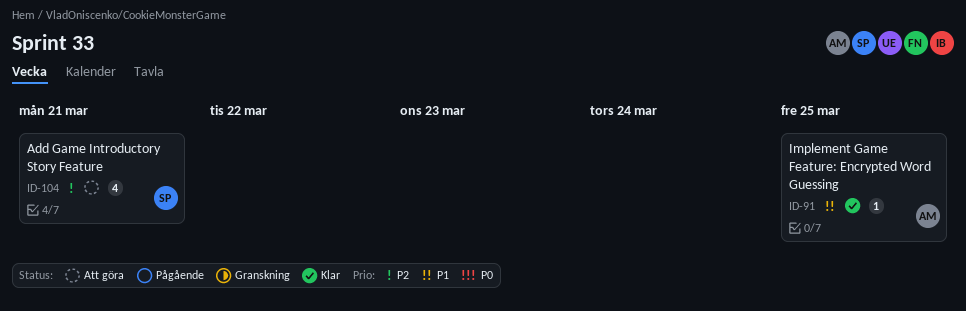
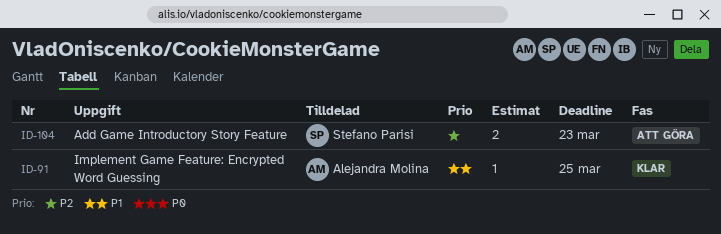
ID-104, estimate: 4 -> 2
ID-104, due: Mar 21 -> Mar 23

